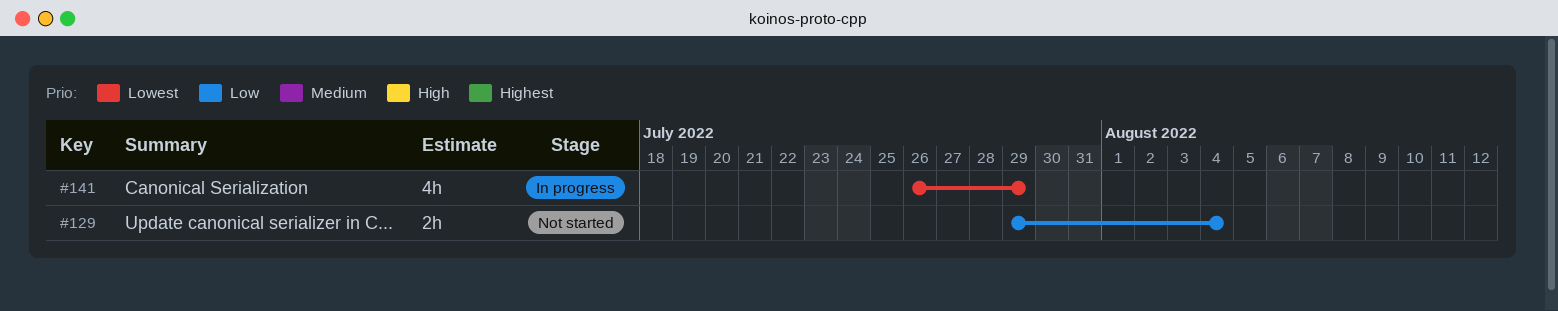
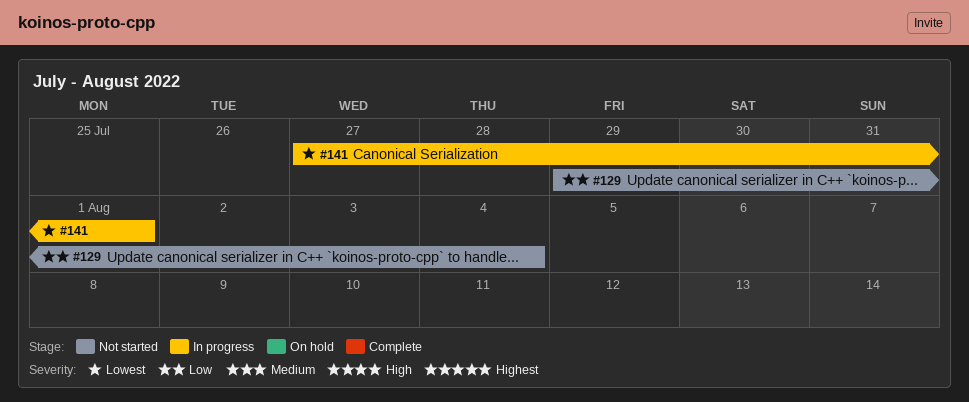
#141, start: Jul 26 -> Jul 27
#141, due: Jul 29 -> Aug 1

